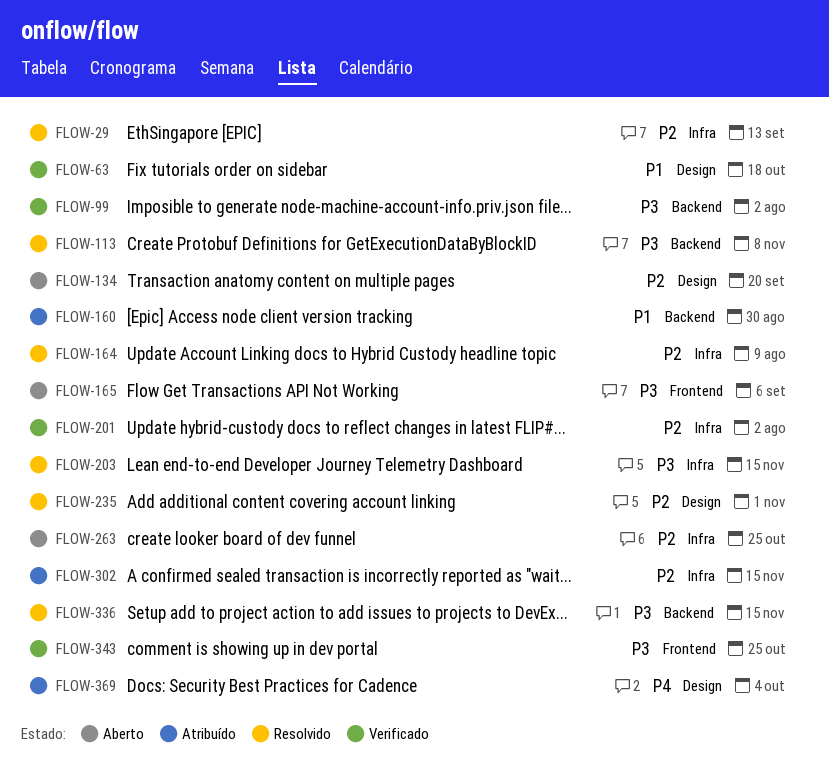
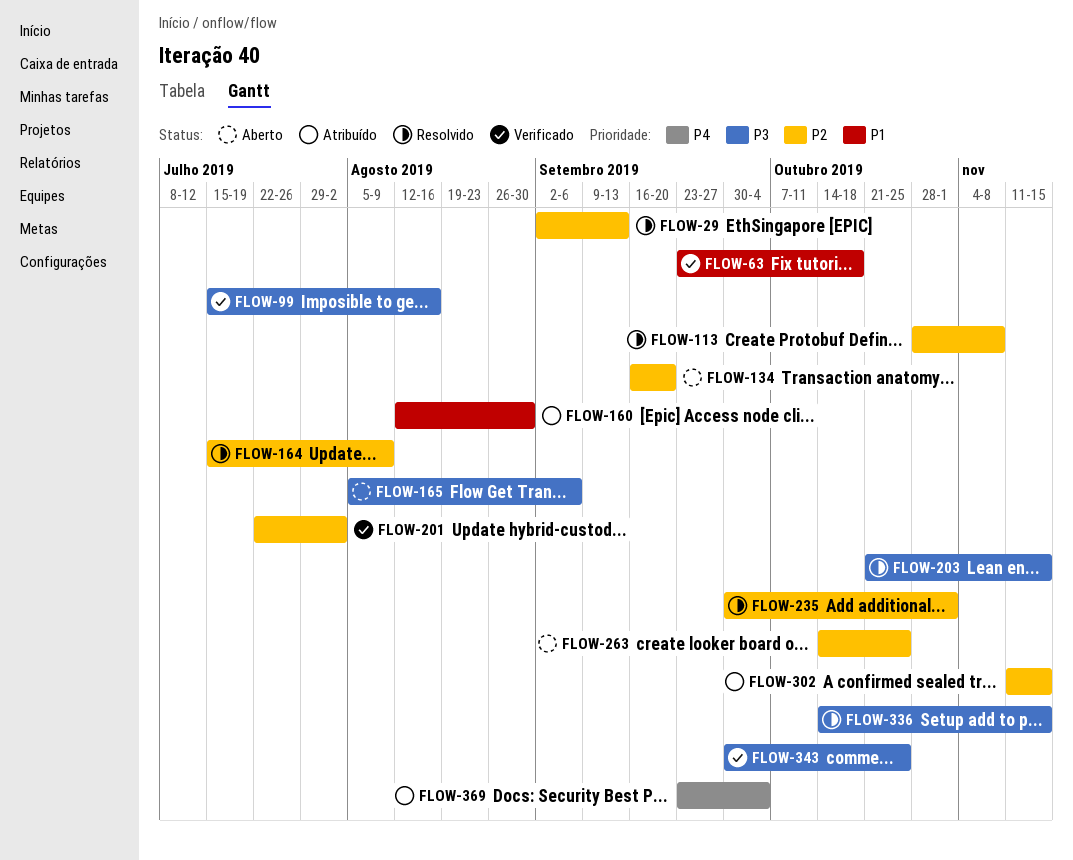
FLOW-99, due: Aug 2 -> Aug 16
FLOW-113, priority: P3 -> P2

